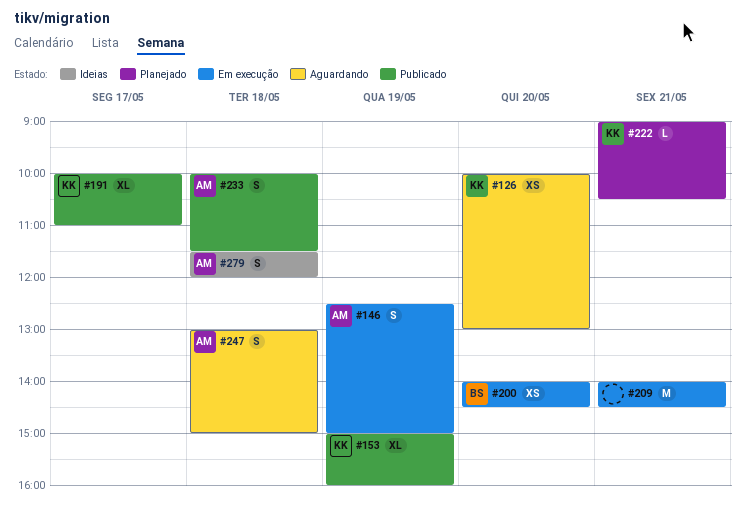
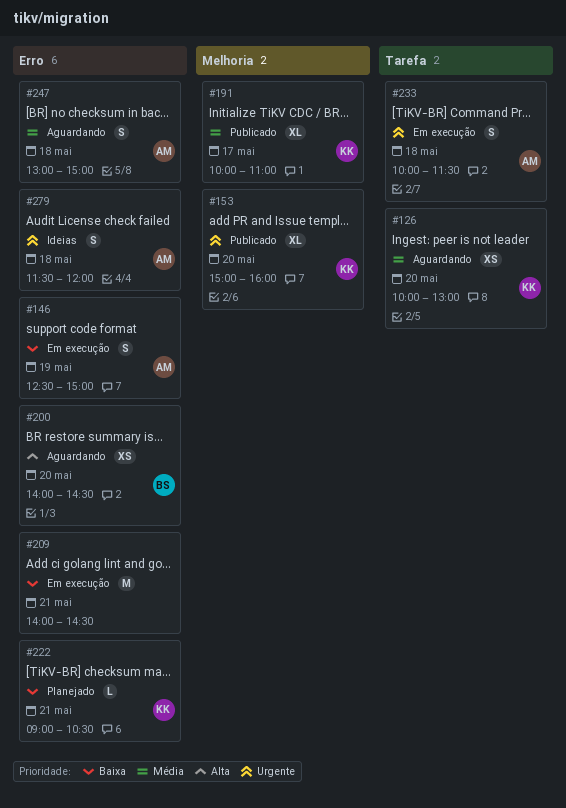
#153, day: May 19 -> May 20
#200, status: Em execução -> Aguardando
#233, status: Publicado -> Em execução

